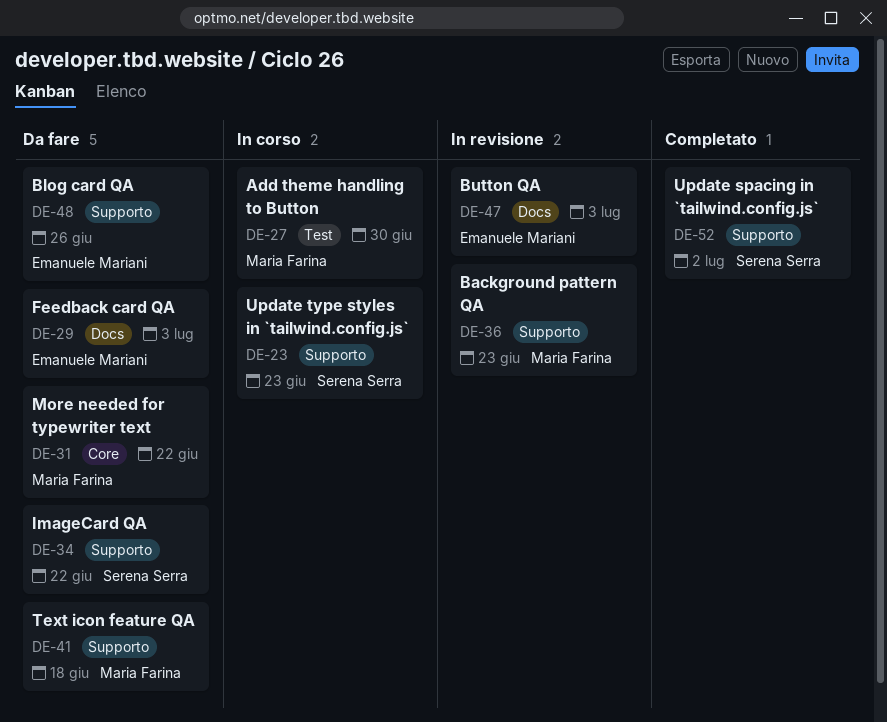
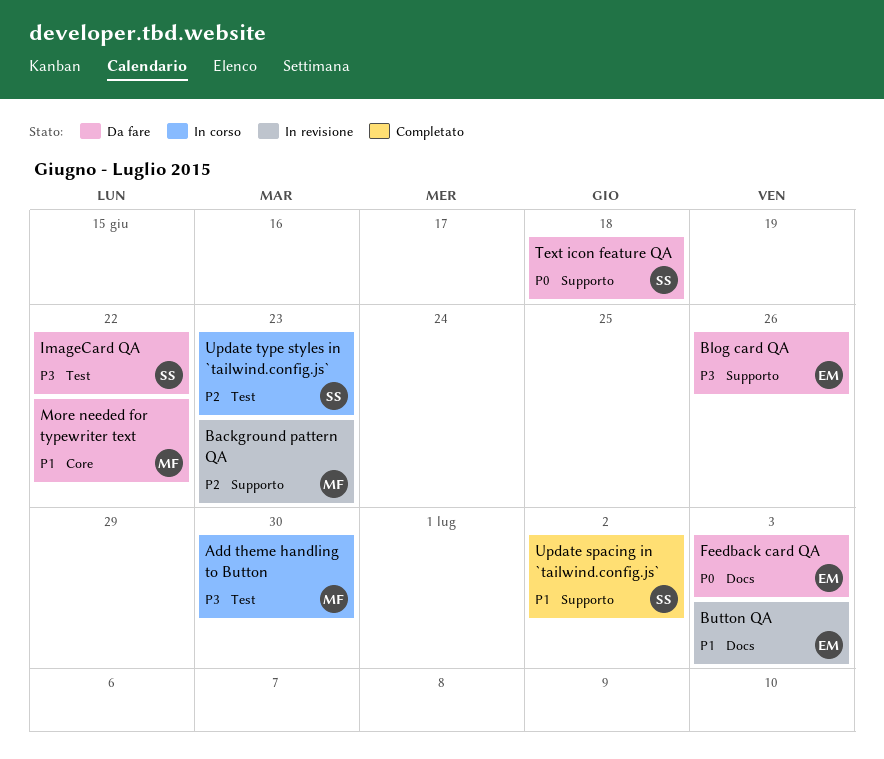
ImageCard QA, label: Supporto -> Test
Text icon feature QA, owner: Maria Farina -> Serena Serra
Update type styles in `tailwind.config.js`, label: Supporto -> Test

